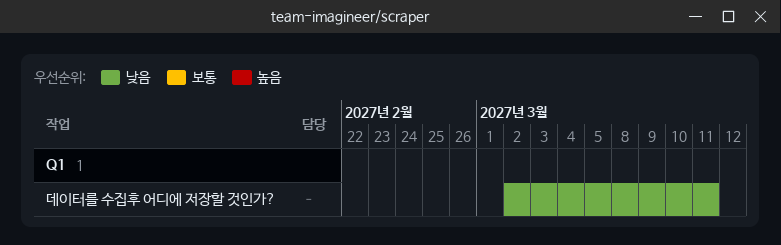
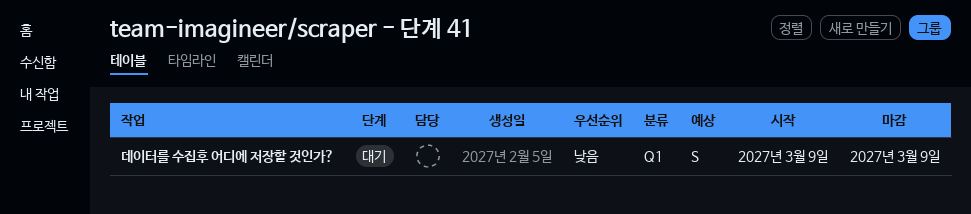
데이터를 수집후 어디에 저장할 것인가?, start: Mar 2 -> Mar 9
데이터를 수집후 어디에 저장할 것인가?, due: Mar 11 -> Mar 9

